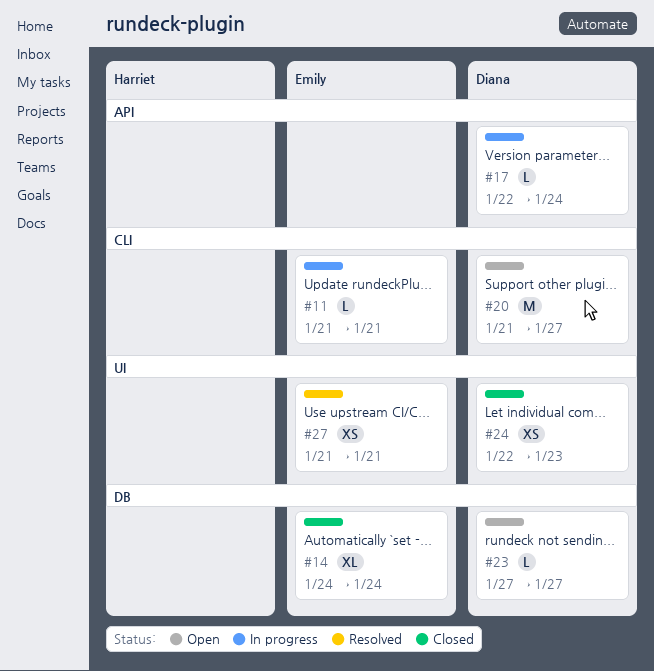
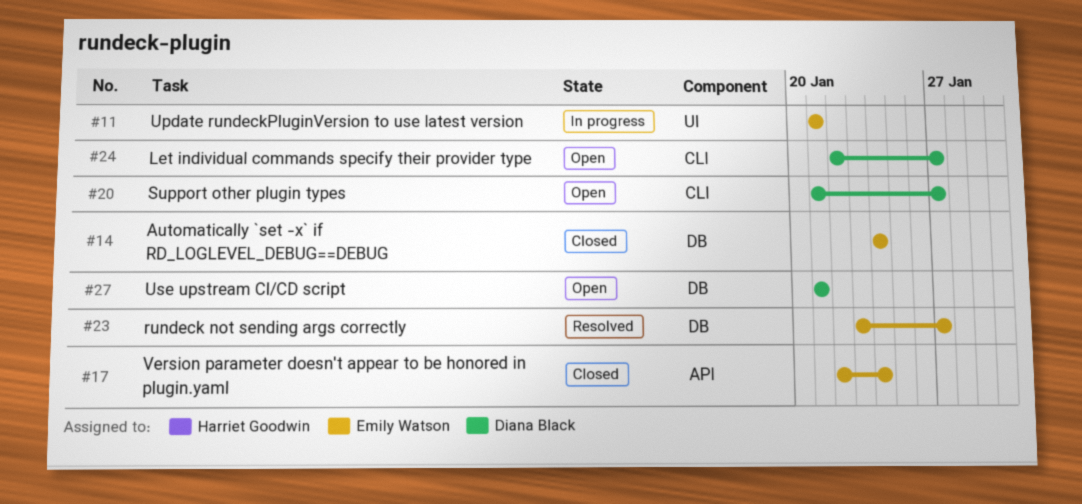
#11, label: CLI -> UI
#17, status: In progress -> Closed
#17, owner: Diana Black -> Emily Watson
#23, status: Open -> Resolved
#23, owner: Diana Black -> Emily Watson
#23, start: Jan 27 -> Jan 23
#24, status: Closed -> Open
#24, label: UI -> CLI
#24, due: Jan 23 -> Jan 27
#27, status: Resolved -> Open
#27, owner: Emily Watson -> Diana Black
#27, label: UI -> DB

